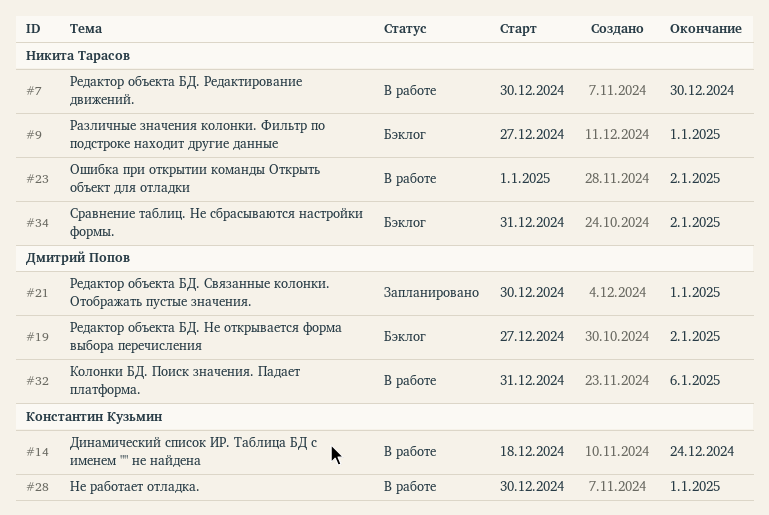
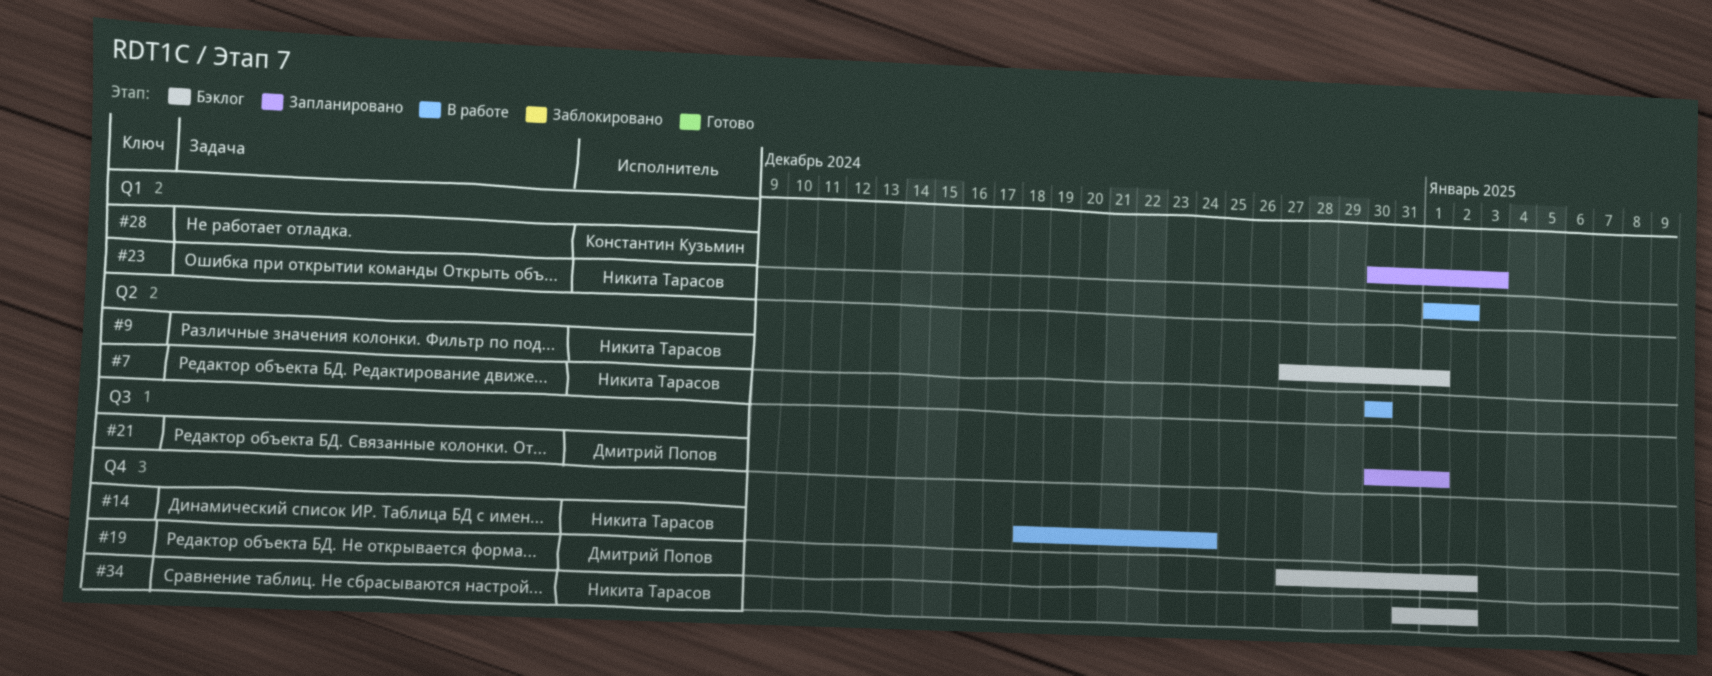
#14, owner: Константин Кузьмин -> Никита Тарасов
#28, status: В работе -> Запланировано
#28, due: Jan 1 -> Jan 3
#32: present -> none

